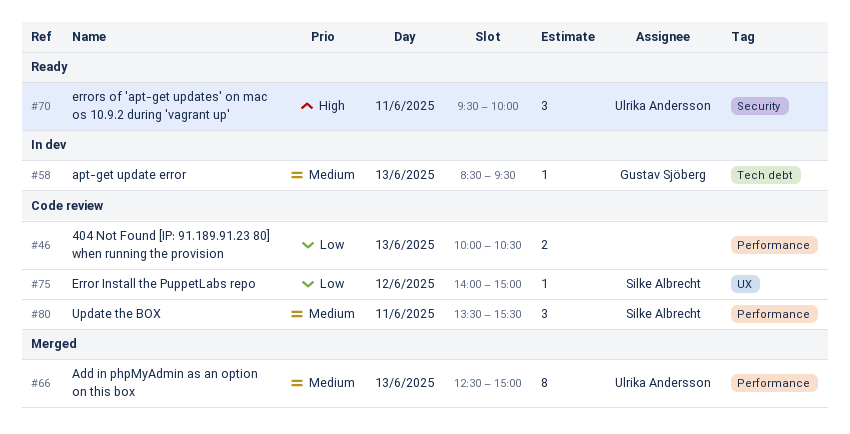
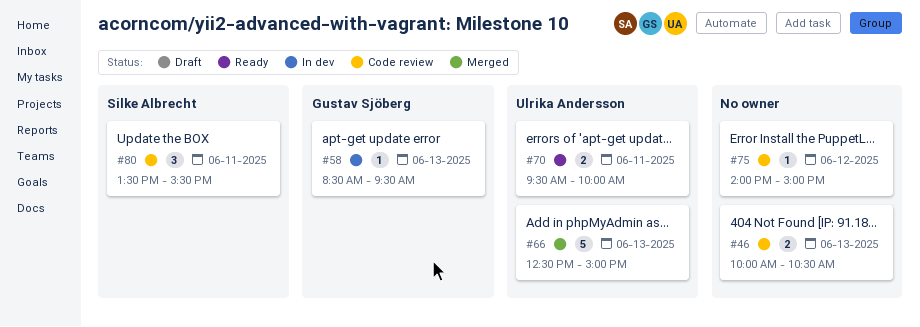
#66, estimate: 8 -> 5
#70, estimate: 3 -> 2
#75, owner: Silke Albrecht -> none

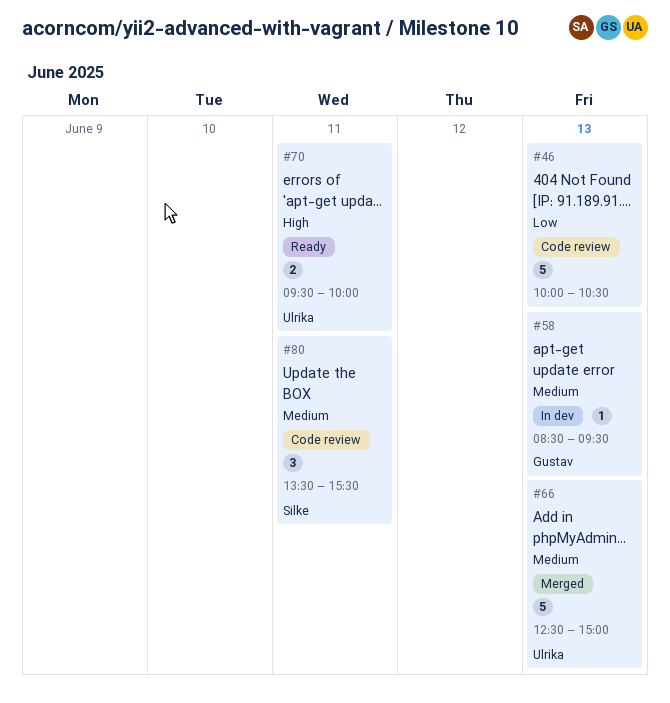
#46, estimate: 2 -> 5
#75: present -> none

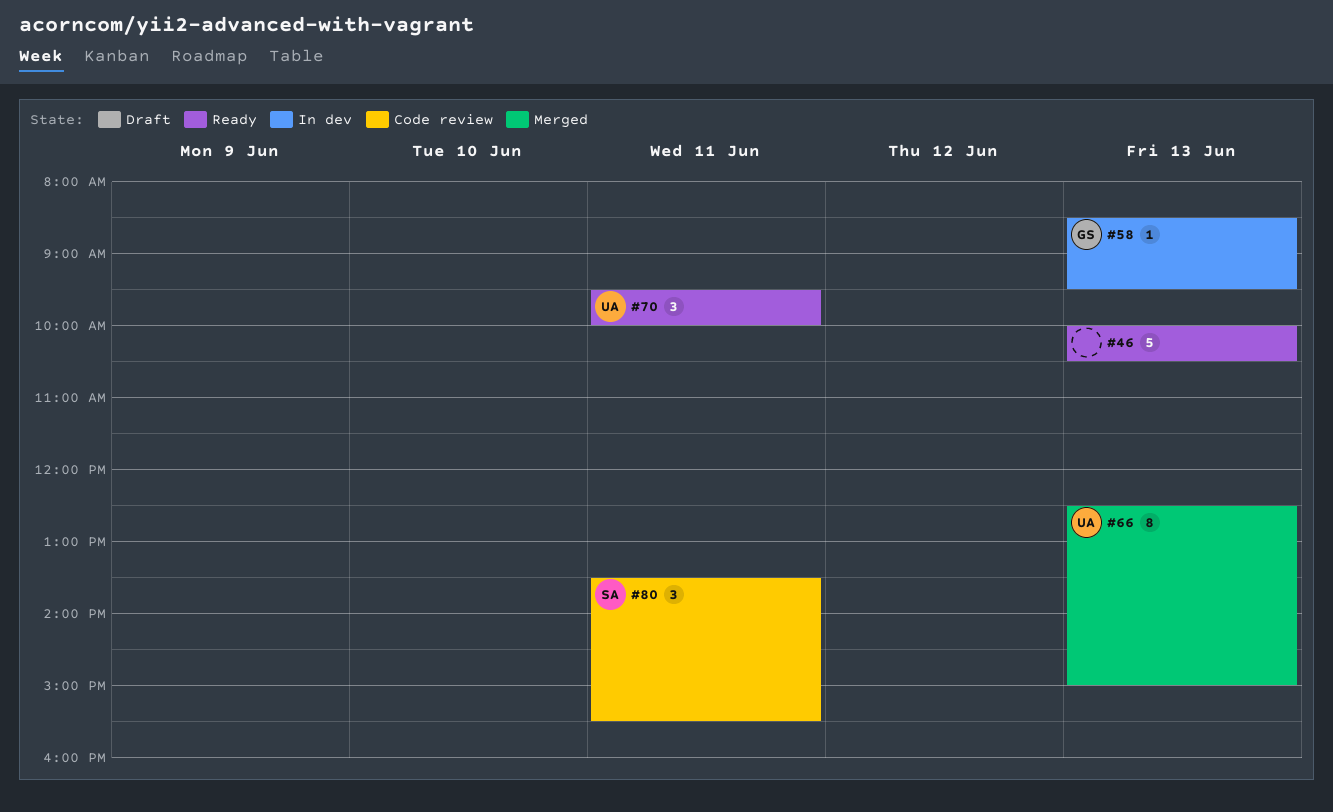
#46, status: Code review -> Ready
#66, estimate: 5 -> 8
#70, estimate: 2 -> 3

